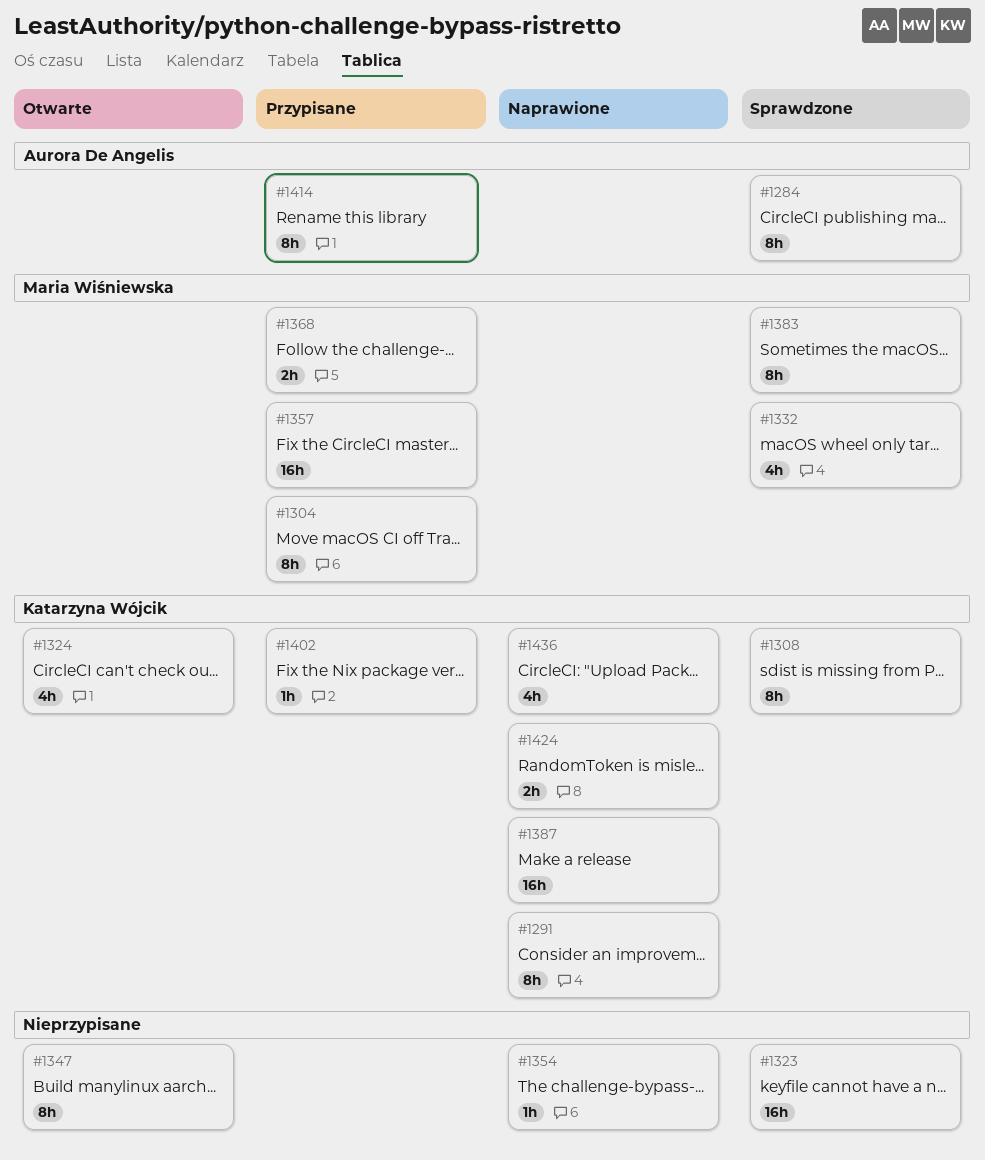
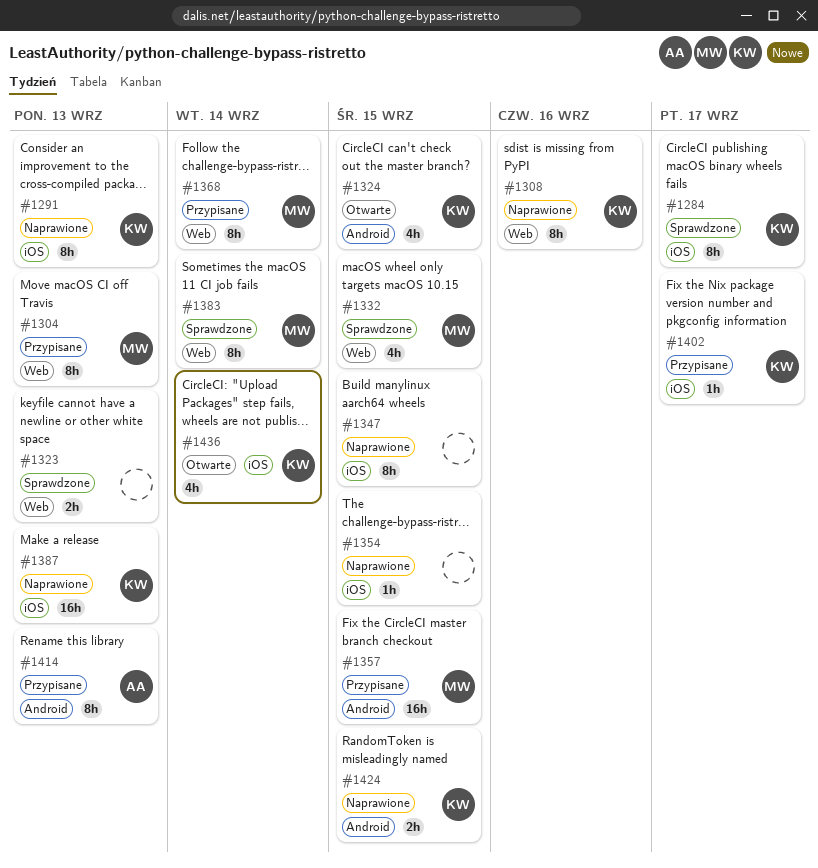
#1284, owner: Aurora De Angelis -> Katarzyna Wójcik
#1308, status: Sprawdzone -> Naprawione
#1323, estimate: 16h -> 2h
#1347, status: Otwarte -> Naprawione
#1368, estimate: 2h -> 8h
#1436, status: Naprawione -> Otwarte

